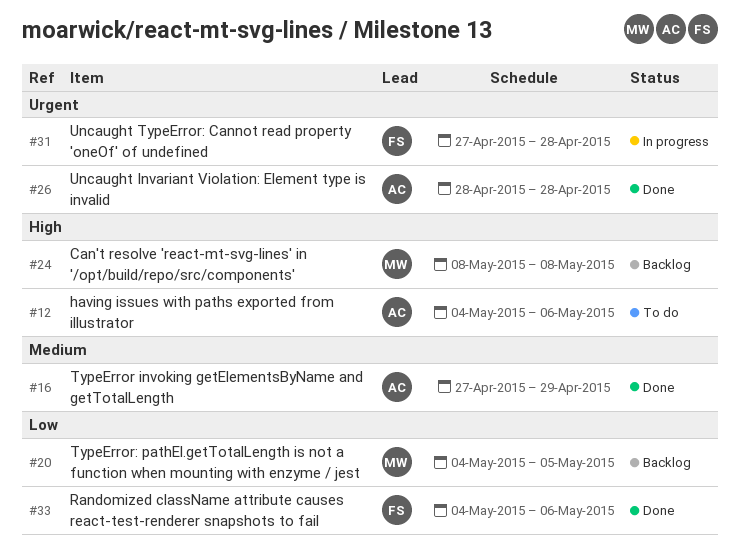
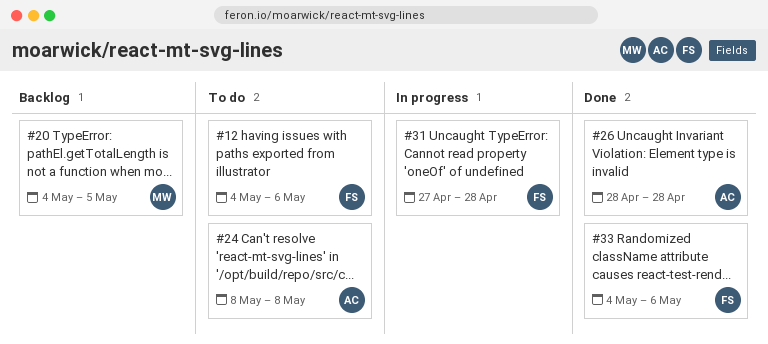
#12, owner: AC -> FS
#16: present -> none
#24, status: Backlog -> To do
#24, owner: MW -> AC

